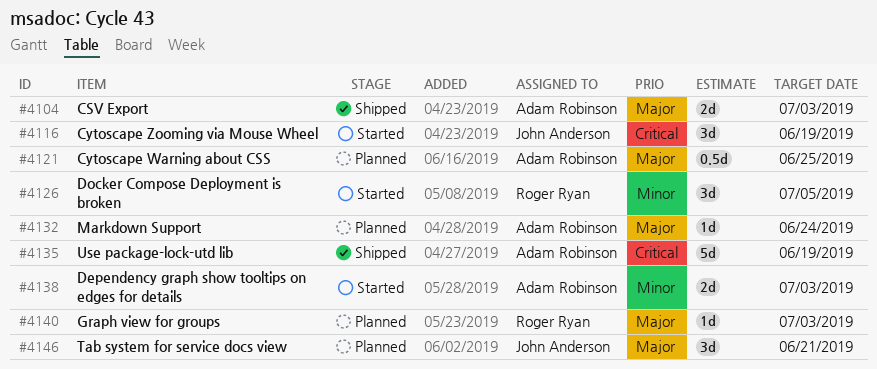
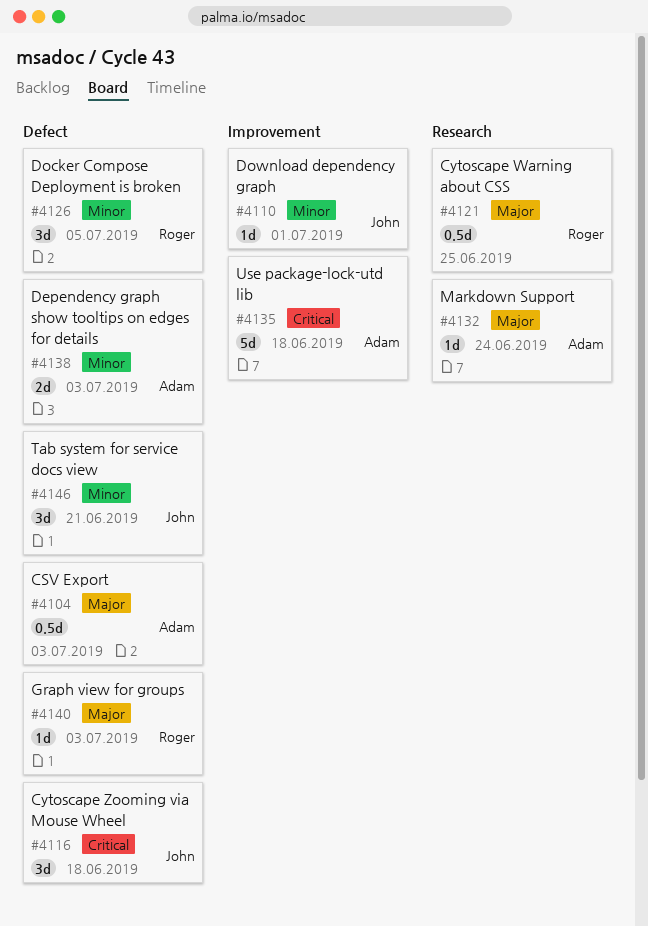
#4104, estimate: 2d -> 0.5d
#4110: none -> present
#4116, due: Jun 19 -> Jun 18
#4121, owner: Adam Robinson -> Roger Ryan
#4135, due: Jun 19 -> Jun 18
#4146, priority: Major -> Minor

